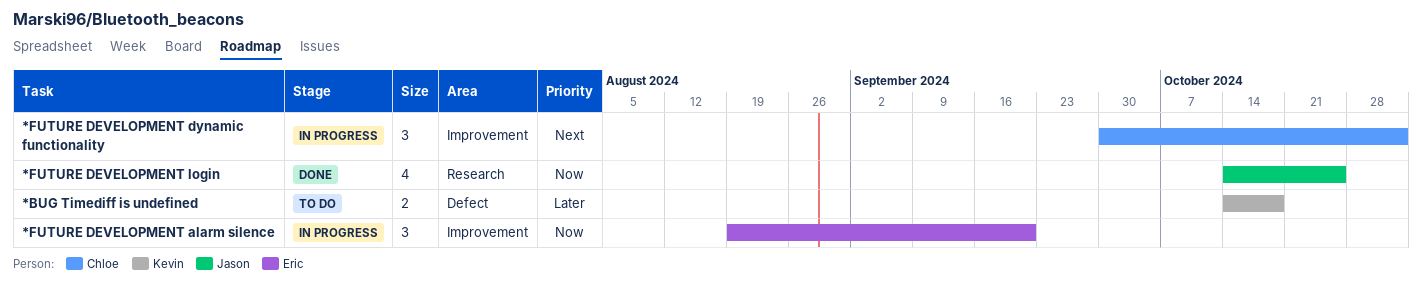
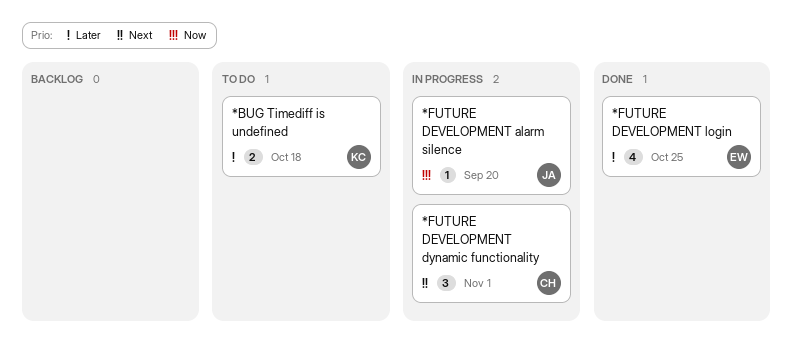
*FUTURE DEVELOPMENT alarm silence, owner: Eric -> Jason
*FUTURE DEVELOPMENT alarm silence, estimate: 3 -> 1
*FUTURE DEVELOPMENT login, owner: Jason -> Eric
*FUTURE DEVELOPMENT login, priority: Now -> Later

